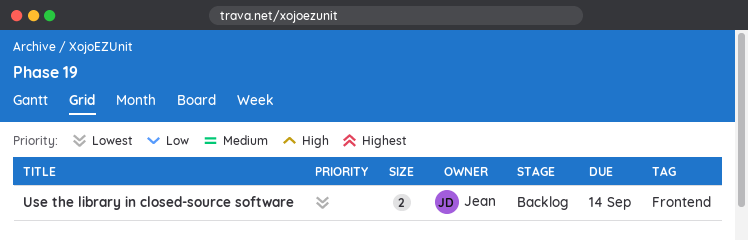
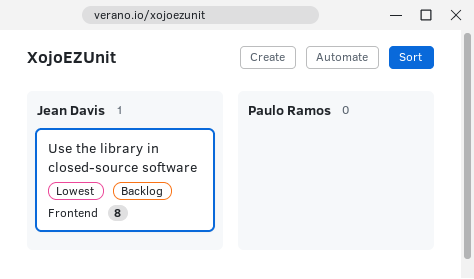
Use the library in closed-source software, estimate: 2 -> 8

